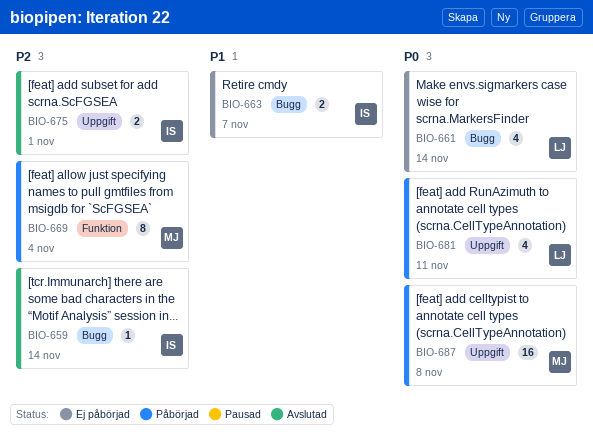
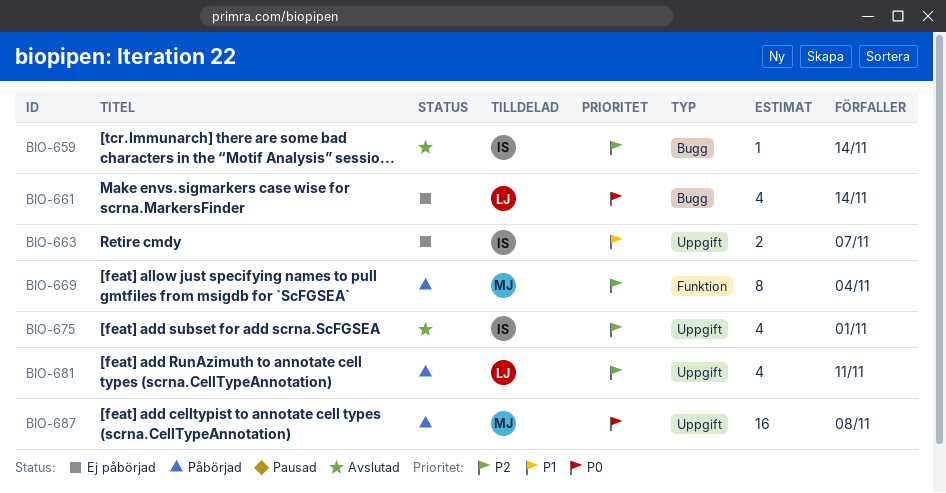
BIO-663, label: Bugg -> Uppgift
BIO-675, estimate: 2 -> 4
BIO-681, priority: P0 -> P2

